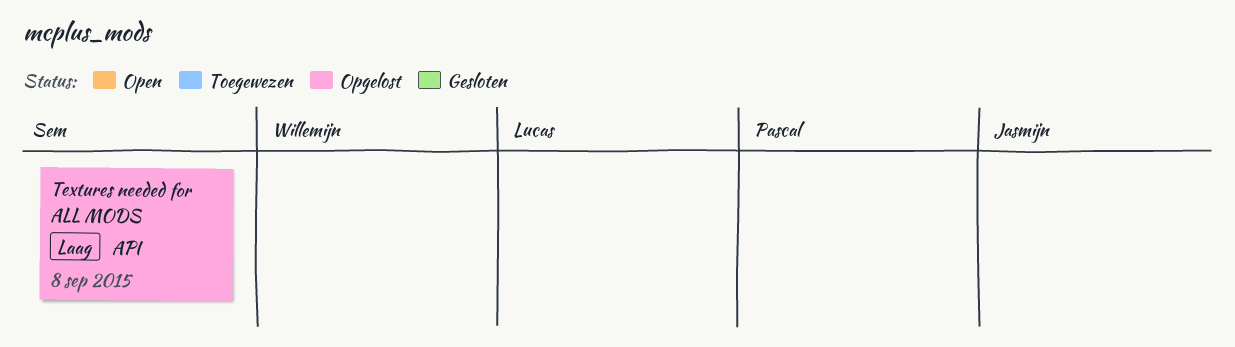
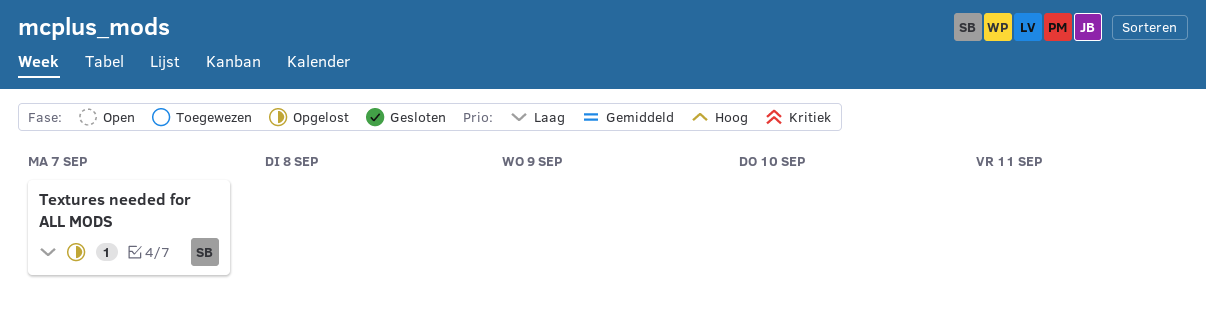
Textures needed for ALL MODS, due: Sep 8 -> Sep 7

